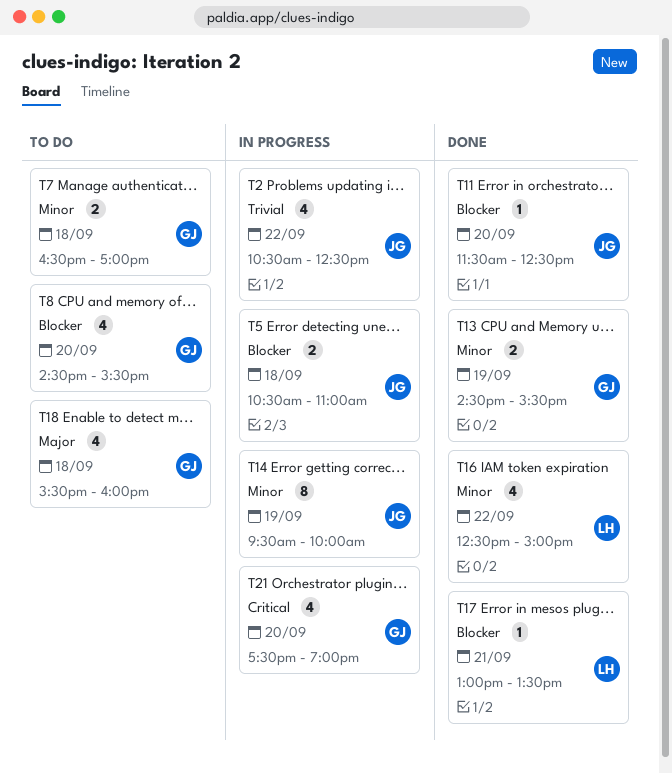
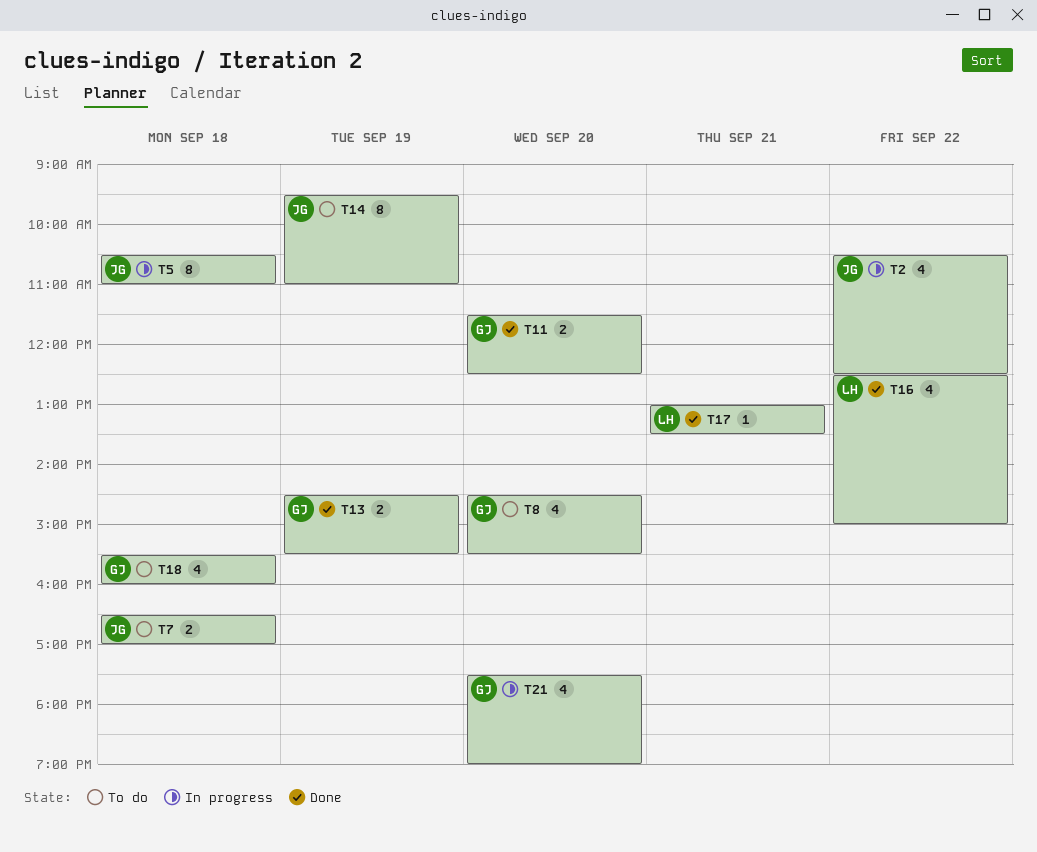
T5, estimate: 2 -> 8
T7, owner: GJ -> JG
T11, owner: JG -> GJ
T11, estimate: 1 -> 2
T14, status: In progress -> To do
T14, ends: 10:00 -> 11:00

